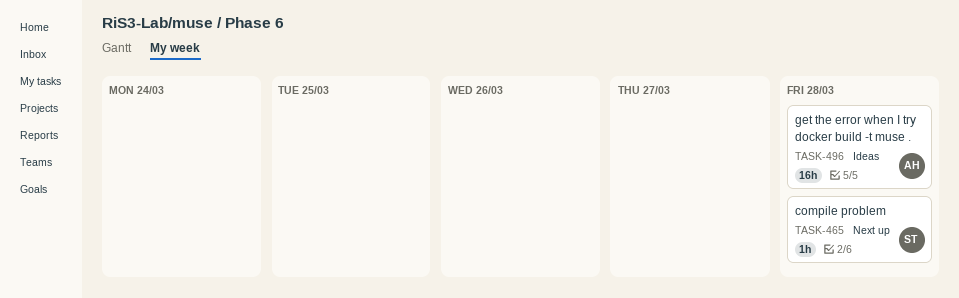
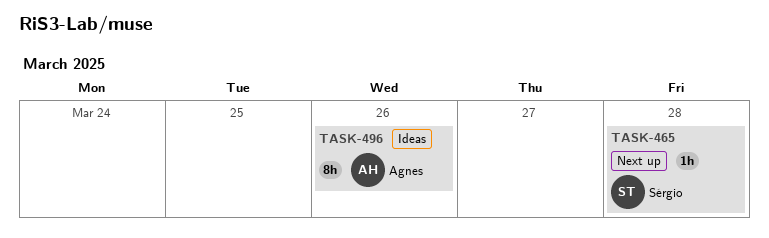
TASK-496, estimate: 16h -> 8h
TASK-496, due: Mar 28 -> Mar 26

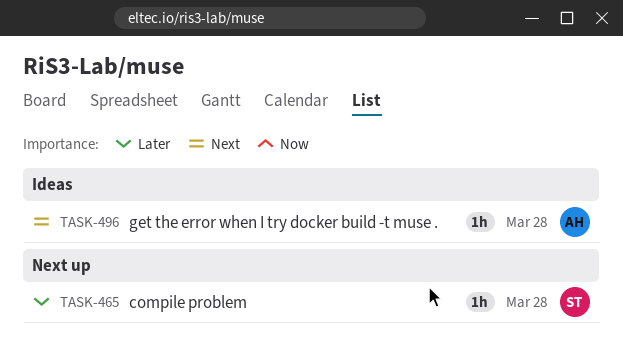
TASK-496, estimate: 8h -> 1h
TASK-496, due: Mar 26 -> Mar 28

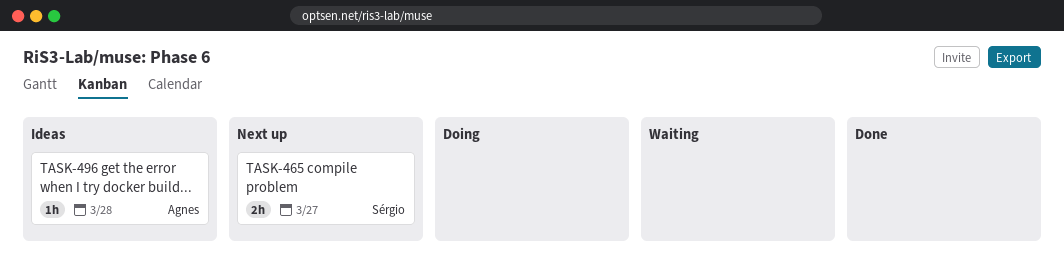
TASK-465, estimate: 1h -> 2h
TASK-465, due: Mar 28 -> Mar 27

